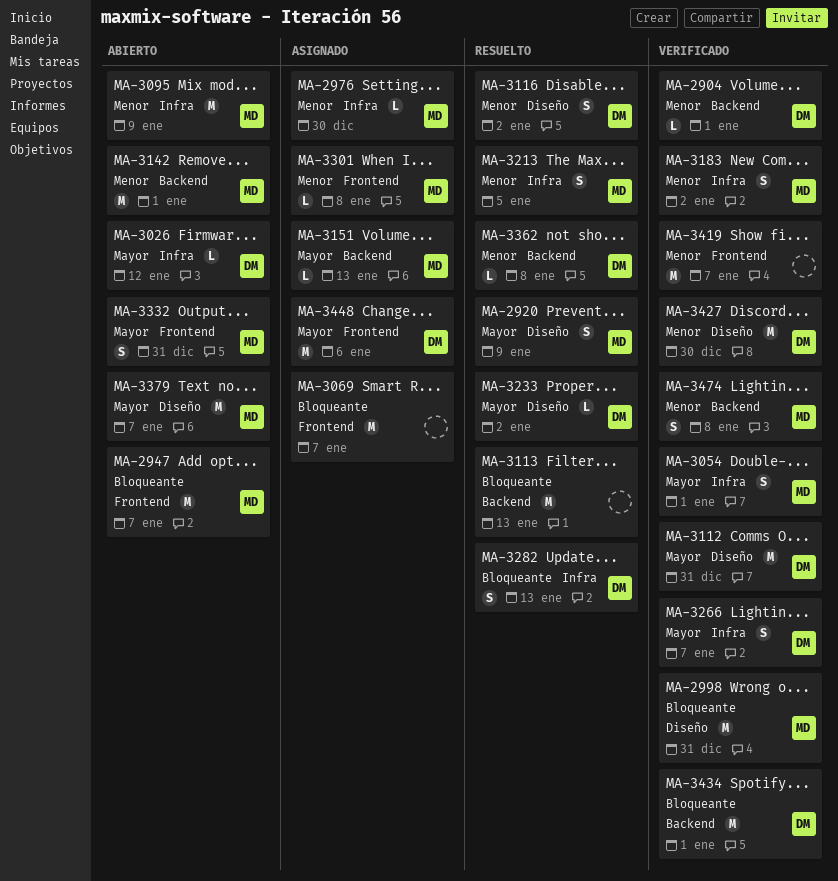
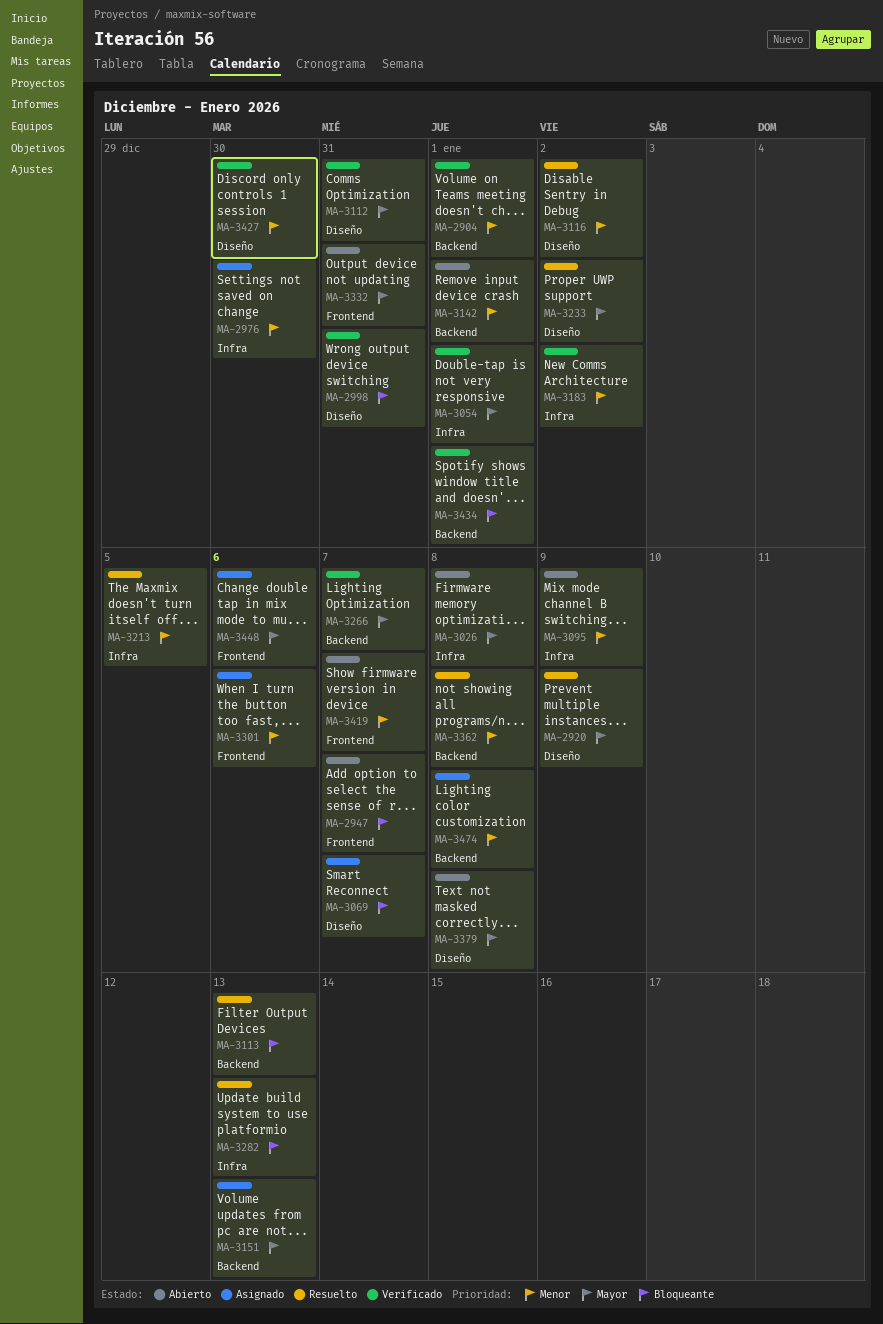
MA-3026, due: Jan 12 -> Jan 8
MA-3069, label: Frontend -> Diseño
MA-3266, label: Infra -> Backend
MA-3301, due: Jan 8 -> Jan 6
MA-3379, due: Jan 7 -> Jan 8
MA-3419, status: Verificado -> Abierto
MA-3474, status: Verificado -> Asignado

